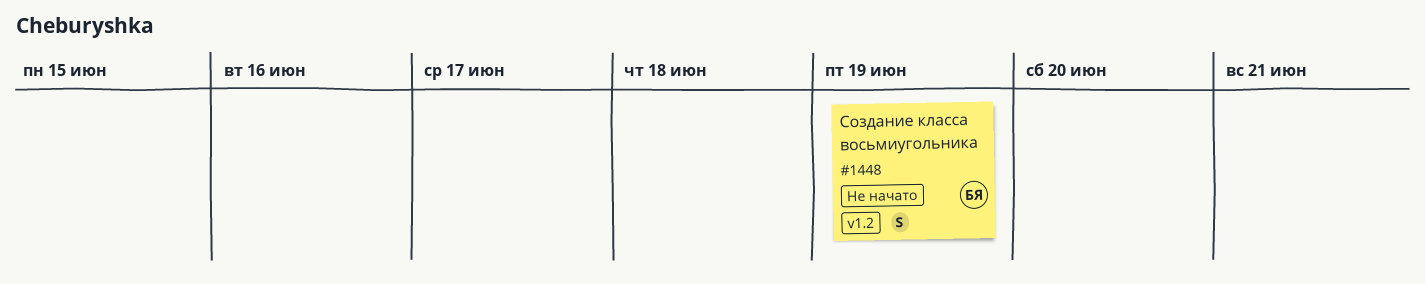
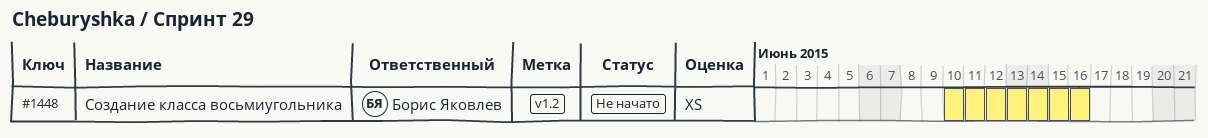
#1448, estimate: S -> XS
#1448, due: Jun 19 -> Jun 16

